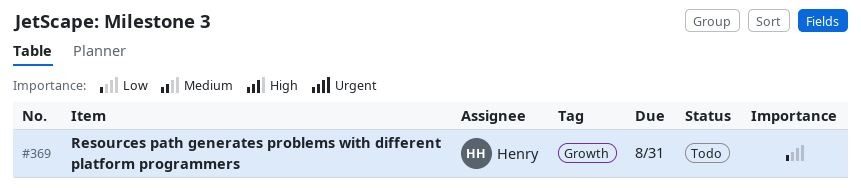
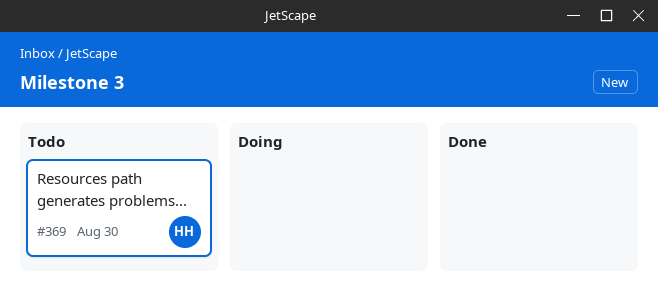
#369, due: Aug 31 -> Aug 30

